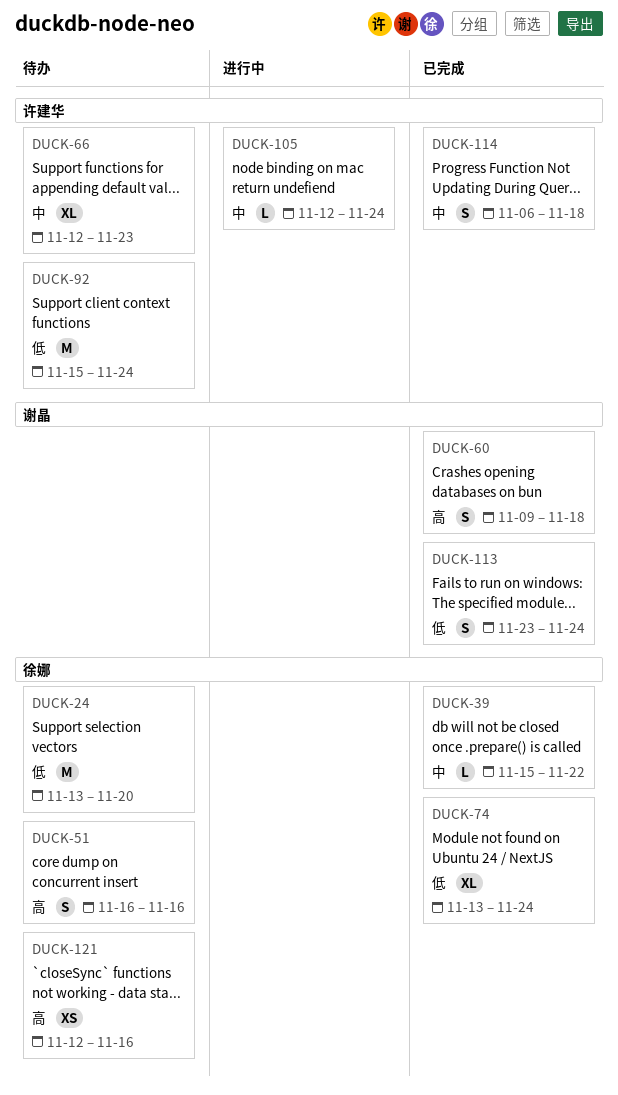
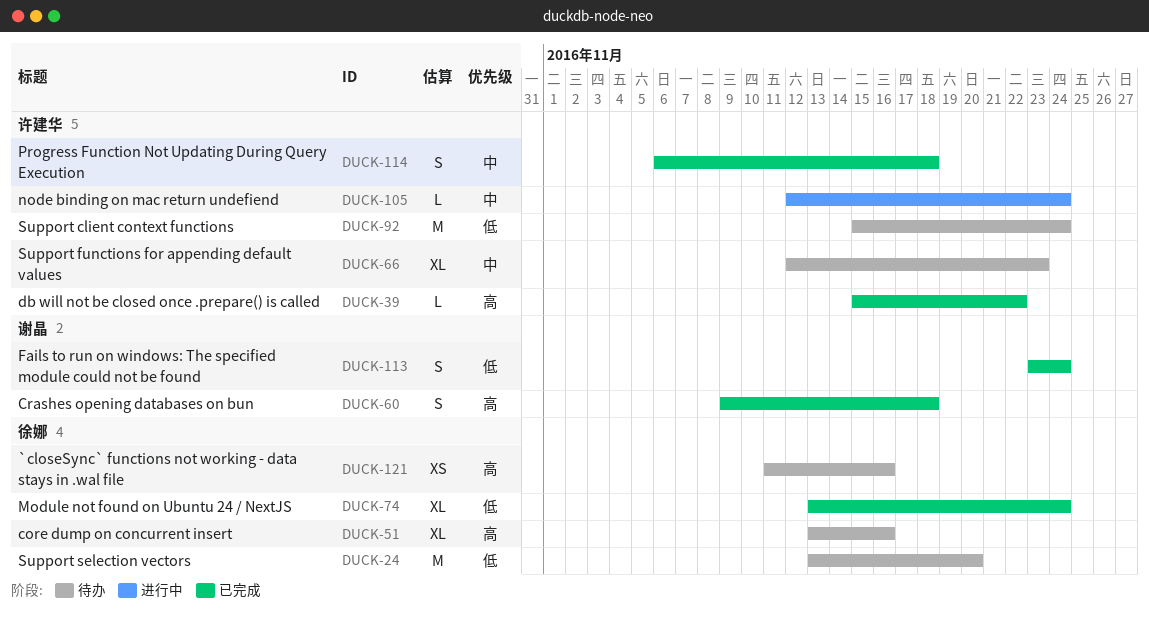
DUCK-39, owner: 徐娜 -> 许建华
DUCK-39, priority: 中 -> 高
DUCK-51, estimate: S -> XL
DUCK-51, start: Nov 16 -> Nov 13
DUCK-121, start: Nov 12 -> Nov 11

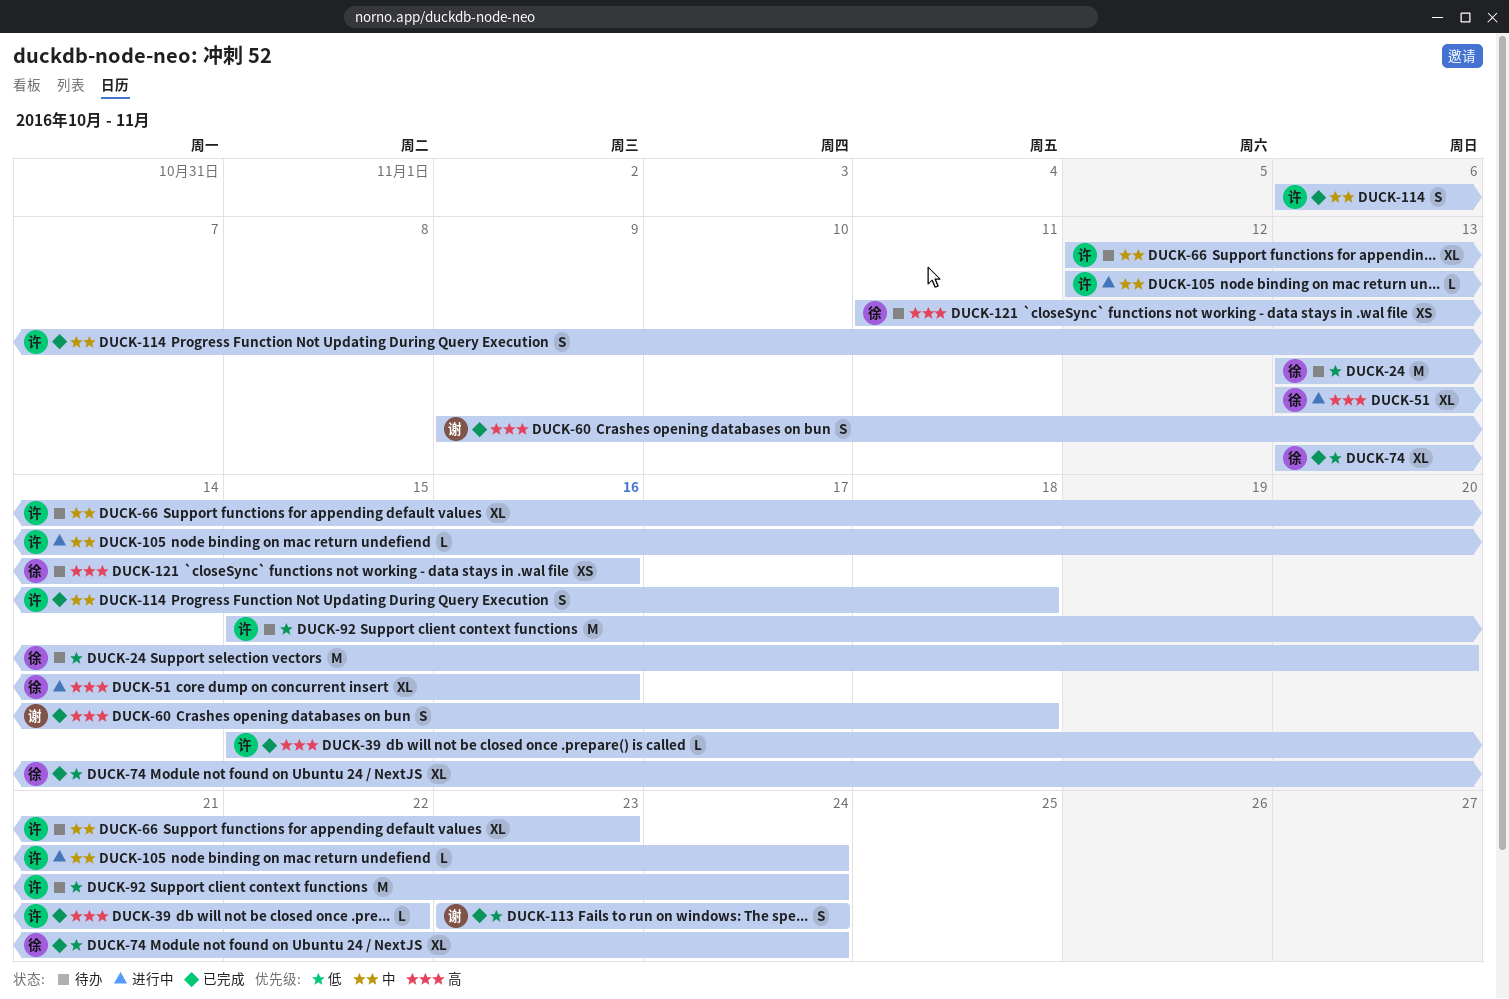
DUCK-51, status: 待办 -> 进行中

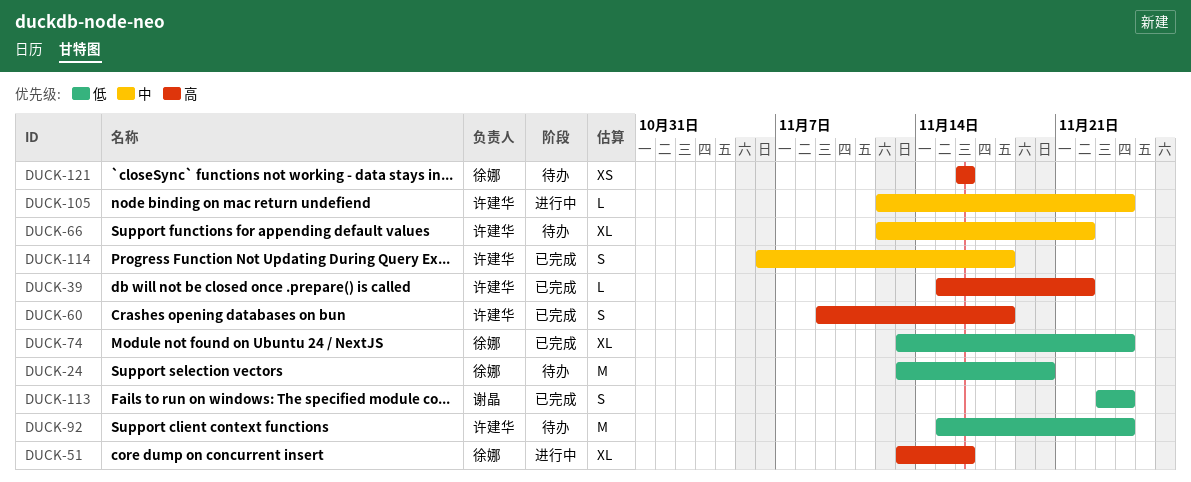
DUCK-60, owner: 谢晶 -> 许建华
DUCK-66, due: Nov 23 -> Nov 22
DUCK-121, start: Nov 11 -> Nov 16

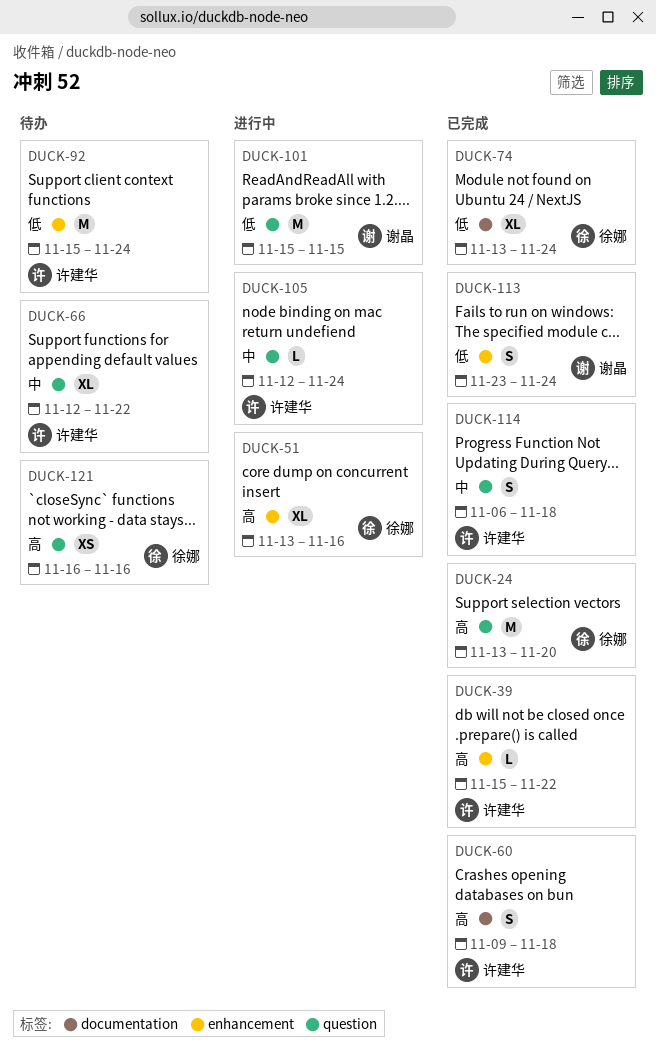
DUCK-24, status: 待办 -> 已完成
DUCK-24, priority: 低 -> 高
DUCK-101: none -> present

